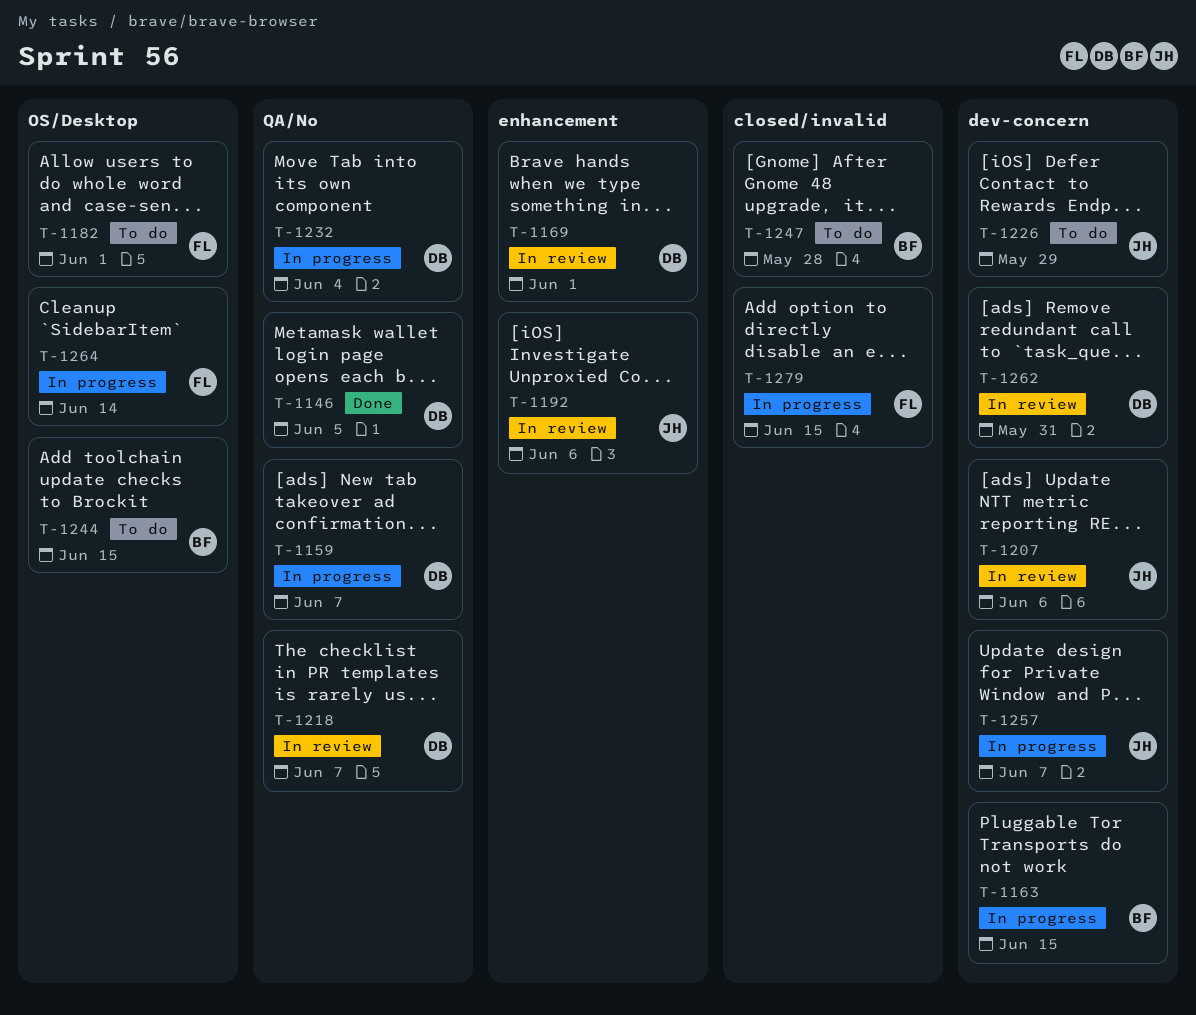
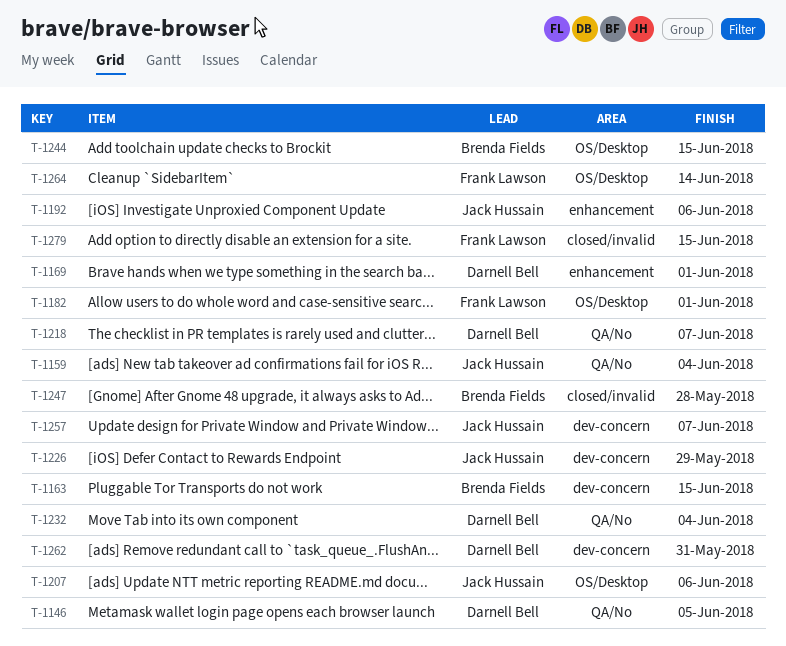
T-1159, owner: Darnell Bell -> Jack Hussain
T-1159, due: Jun 7 -> Jun 4
T-1207, label: dev-concern -> OS/Desktop

